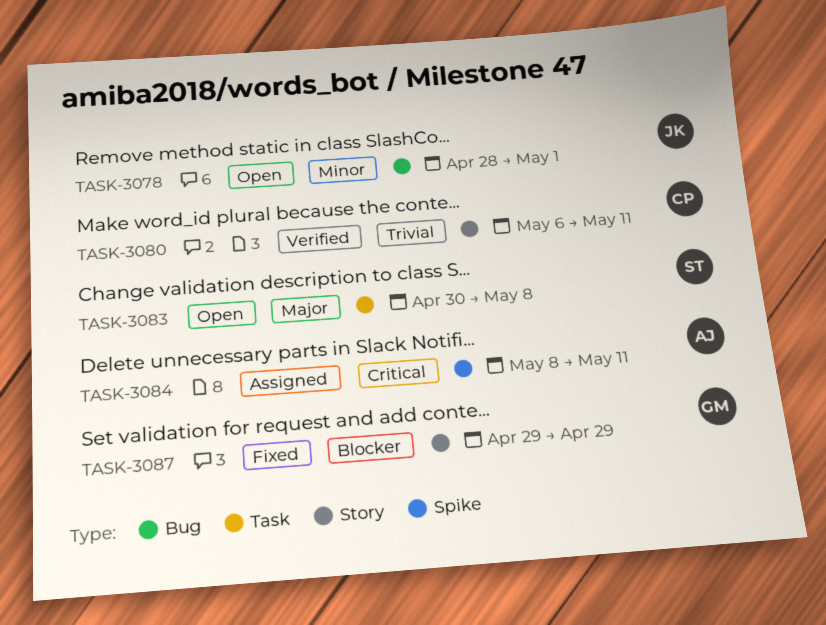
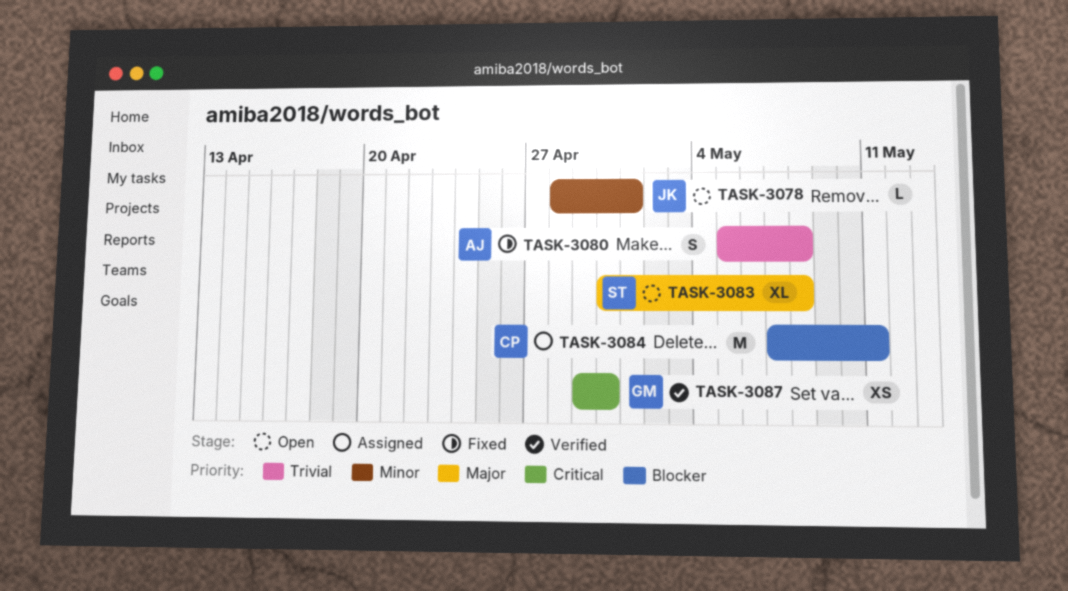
TASK-3080, status: Verified -> Fixed
TASK-3080, owner: CP -> AJ
TASK-3080, start: May 6 -> May 5
TASK-3080, due: May 11 -> May 8
TASK-3084, owner: AJ -> CP
TASK-3084, priority: Critical -> Blocker
TASK-3084, start: May 8 -> May 7
TASK-3087, status: Fixed -> Verified
TASK-3087, priority: Blocker -> Critical
TASK-3087, due: Apr 29 -> Apr 30

